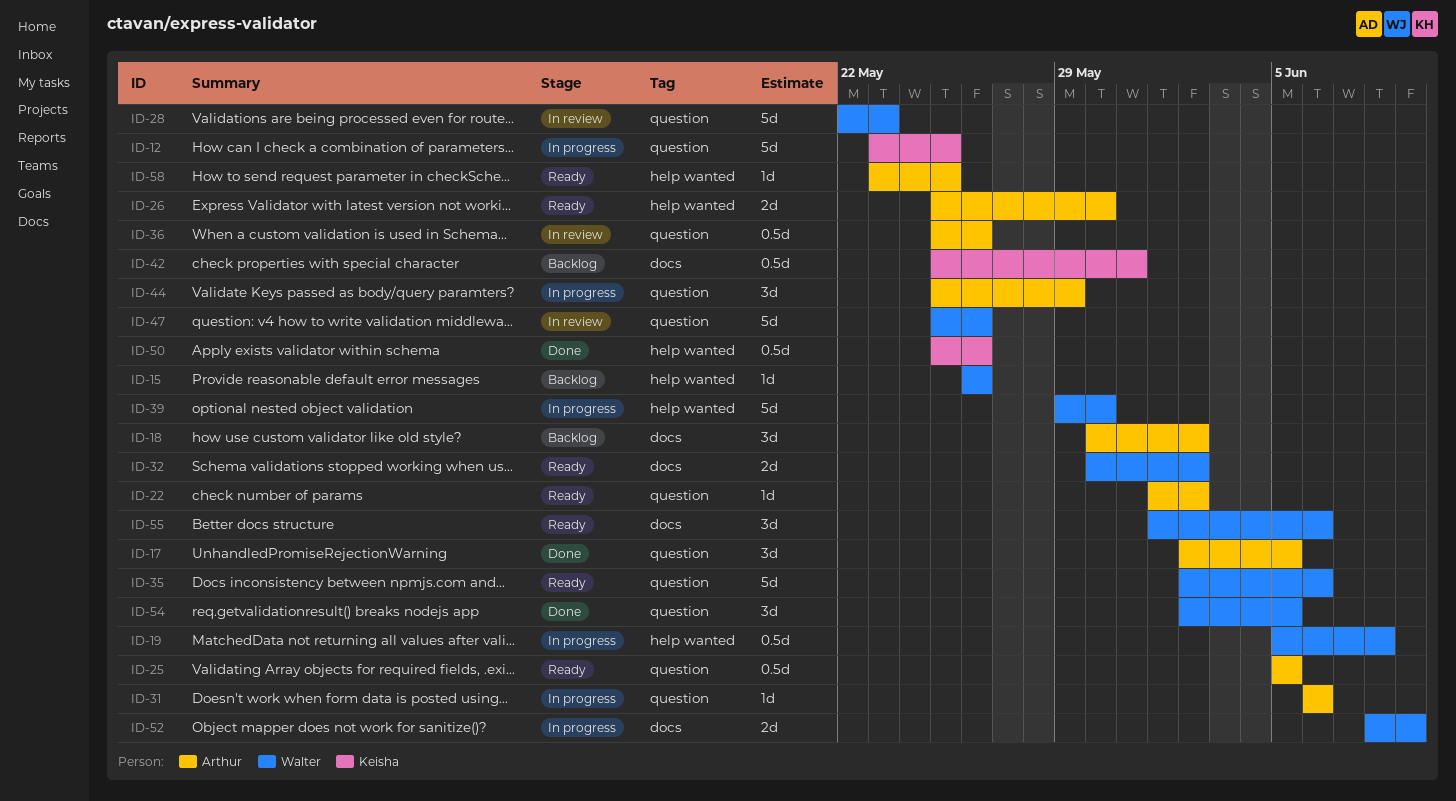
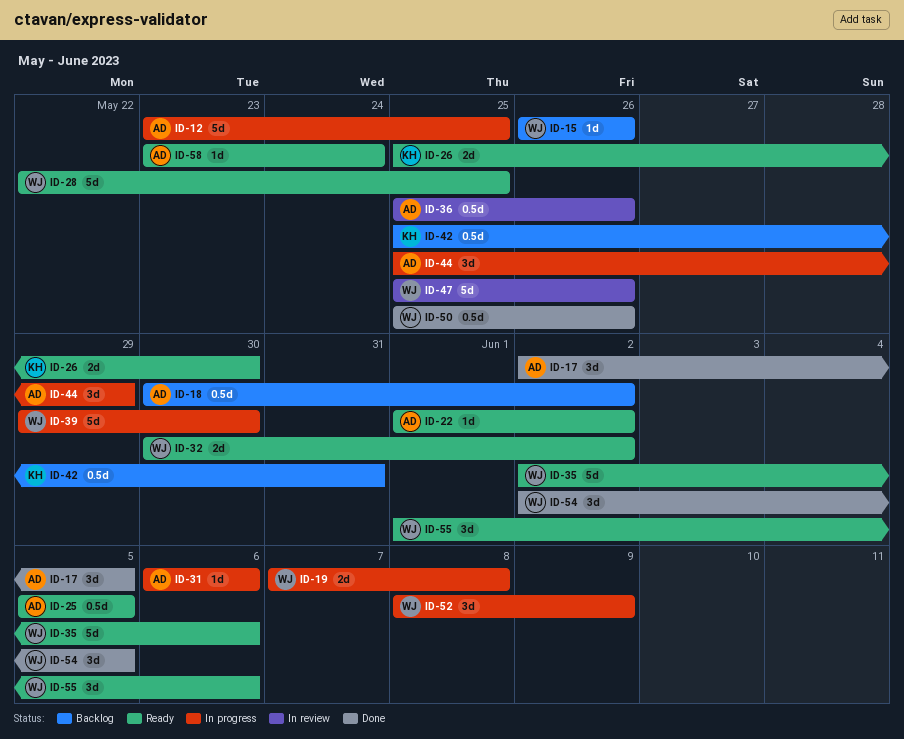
ID-12, owner: Keisha -> Arthur
ID-18, estimate: 3d -> 0.5d
ID-19, estimate: 0.5d -> 2d
ID-19, start: Jun 5 -> Jun 7
ID-26, owner: Arthur -> Keisha
ID-28, status: In review -> Ready
ID-28, due: May 23 -> May 25
ID-50, owner: Keisha -> Walter
ID-52, estimate: 2d -> 3d
ID-58, due: May 25 -> May 24

